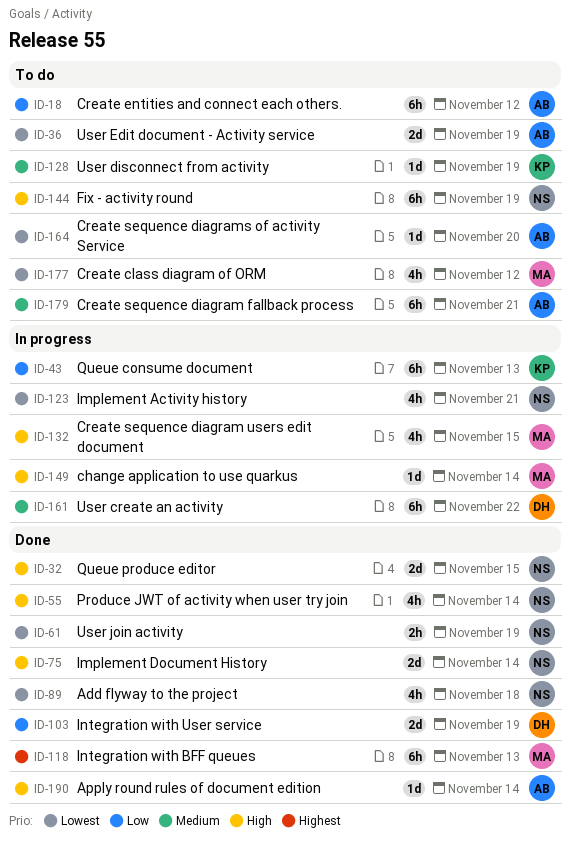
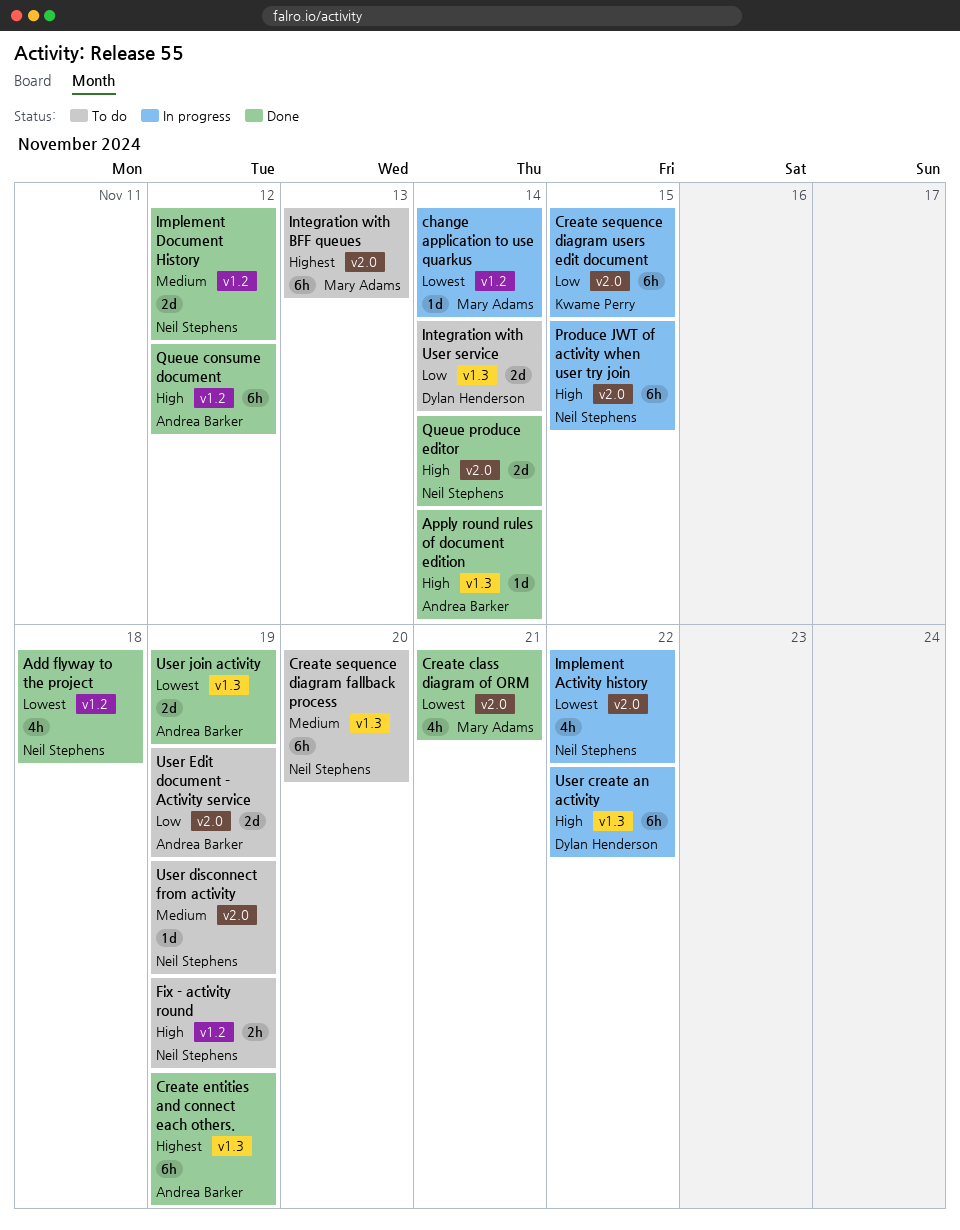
change application to use quarkus, priority: High -> Lowest
Create class diagram of ORM, status: To do -> Done
Create class diagram of ORM, due: Nov 12 -> Nov 21
Create entities and connect each others., status: To do -> Done
Create entities and connect each others., priority: Low -> Highest
Create entities and connect each others., due: Nov 12 -> Nov 19
Create sequence diagram fallback process, owner: Andrea Barker -> Neil Stephens
Create sequence diagram fallback process, due: Nov 21 -> Nov 20
Create sequence diagram users edit document, owner: Mary Adams -> Kwame Perry
Create sequence diagram users edit document, priority: High -> Low
Create sequence diagram users edit document, estimate: 4h -> 6h
Create sequence diagrams of activity Service: present -> none
Fix - activity round, estimate: 6h -> 2h
Implement Activity history, due: Nov 21 -> Nov 22
Implement Document History, priority: High -> Medium
Implement Document History, due: Nov 14 -> Nov 12
Integration with BFF queues, status: Done -> To do
Integration with User service, status: Done -> To do
Integration with User service, due: Nov 19 -> Nov 14
Produce JWT of activity when user try join, status: Done -> In progress
Produce JWT of activity when user try join, estimate: 4h -> 6h
Produce JWT of activity when user try join, due: Nov 14 -> Nov 15
Queue consume document, status: In progress -> Done
Queue consume document, owner: Kwame Perry -> Andrea Barker
Queue consume document, priority: Low -> High
Queue consume document, due: Nov 13 -> Nov 12
Queue produce editor, due: Nov 15 -> Nov 14
User create an activity, priority: Medium -> High
User disconnect from activity, owner: Kwame Perry -> Neil Stephens
User Edit document - Activity service, priority: Lowest -> Low
User join activity, owner: Neil Stephens -> Andrea Barker
User join activity, estimate: 2h -> 2d

